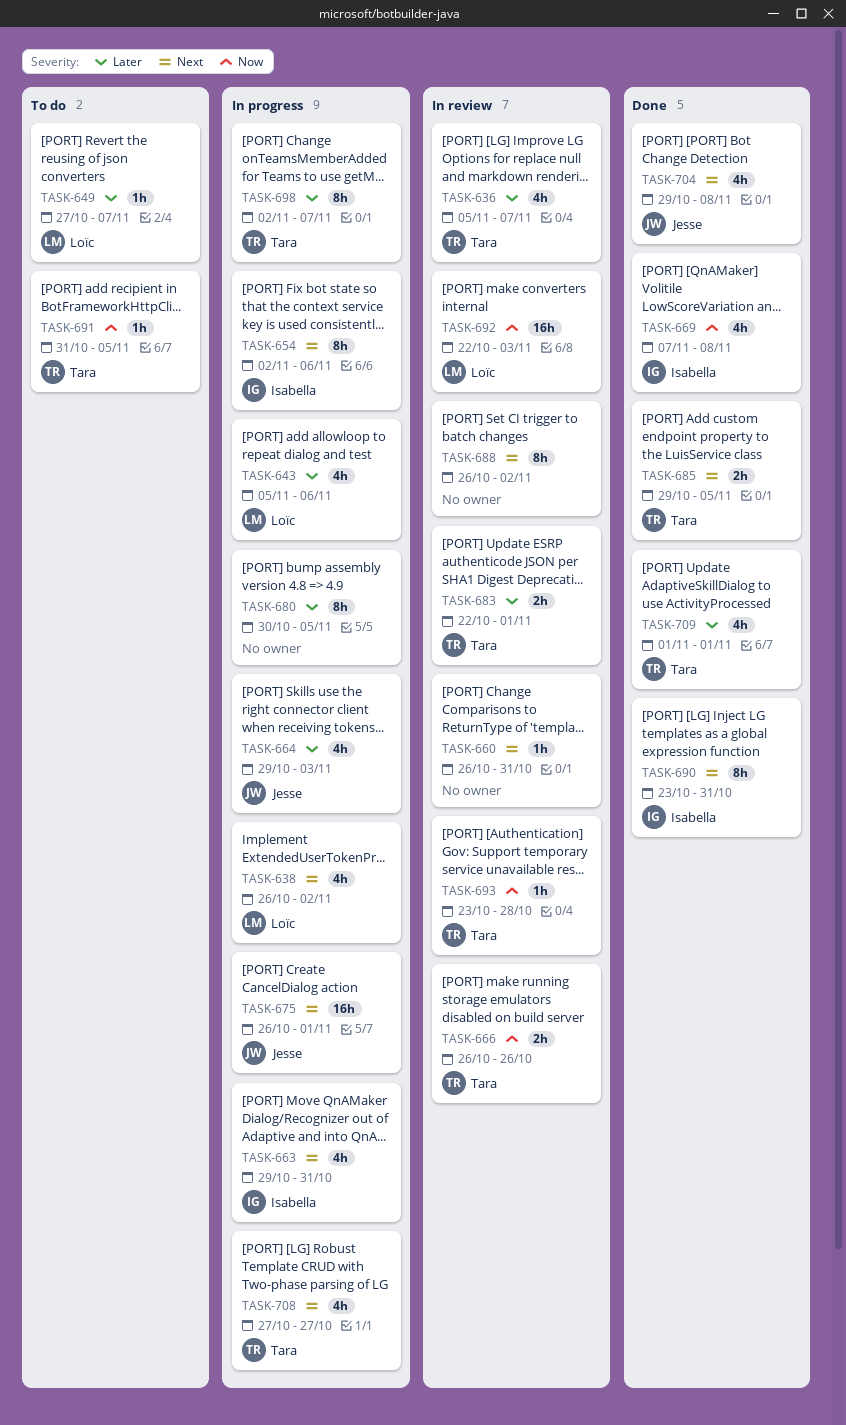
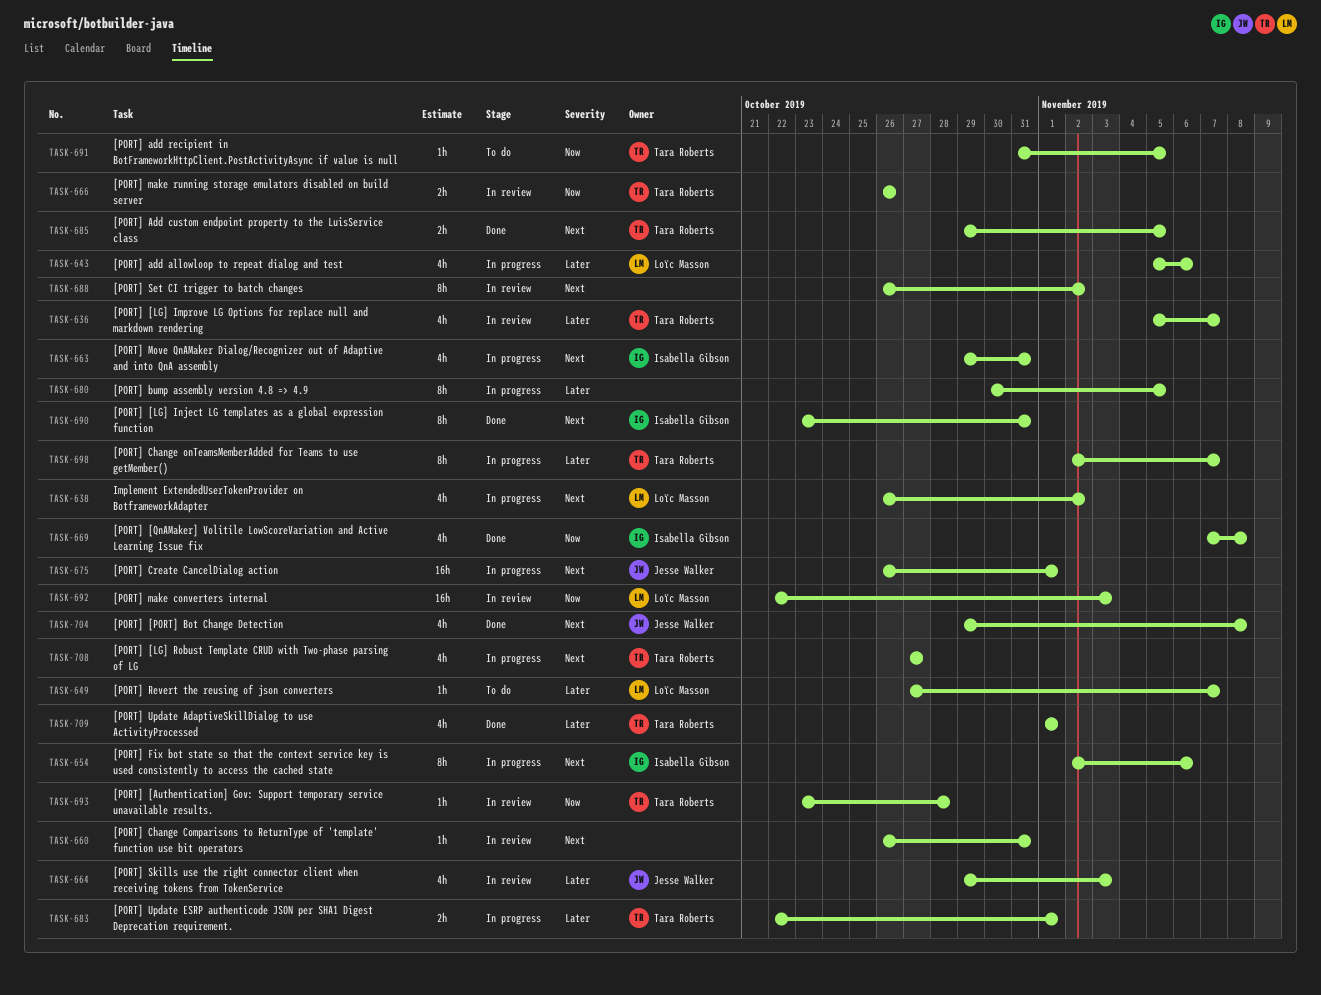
TASK-664, status: In progress -> In review
TASK-683, status: In review -> In progress

